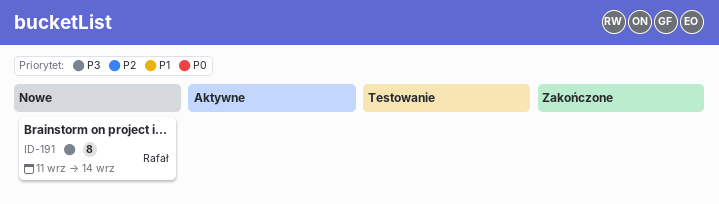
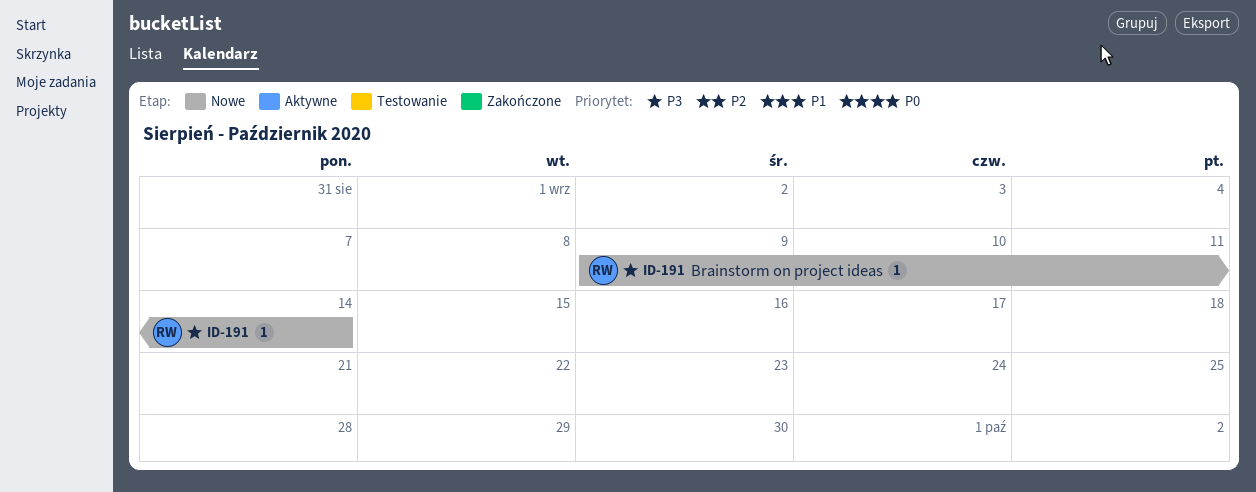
ID-191, estimate: 8 -> 1
ID-191, start: Sep 11 -> Sep 9

